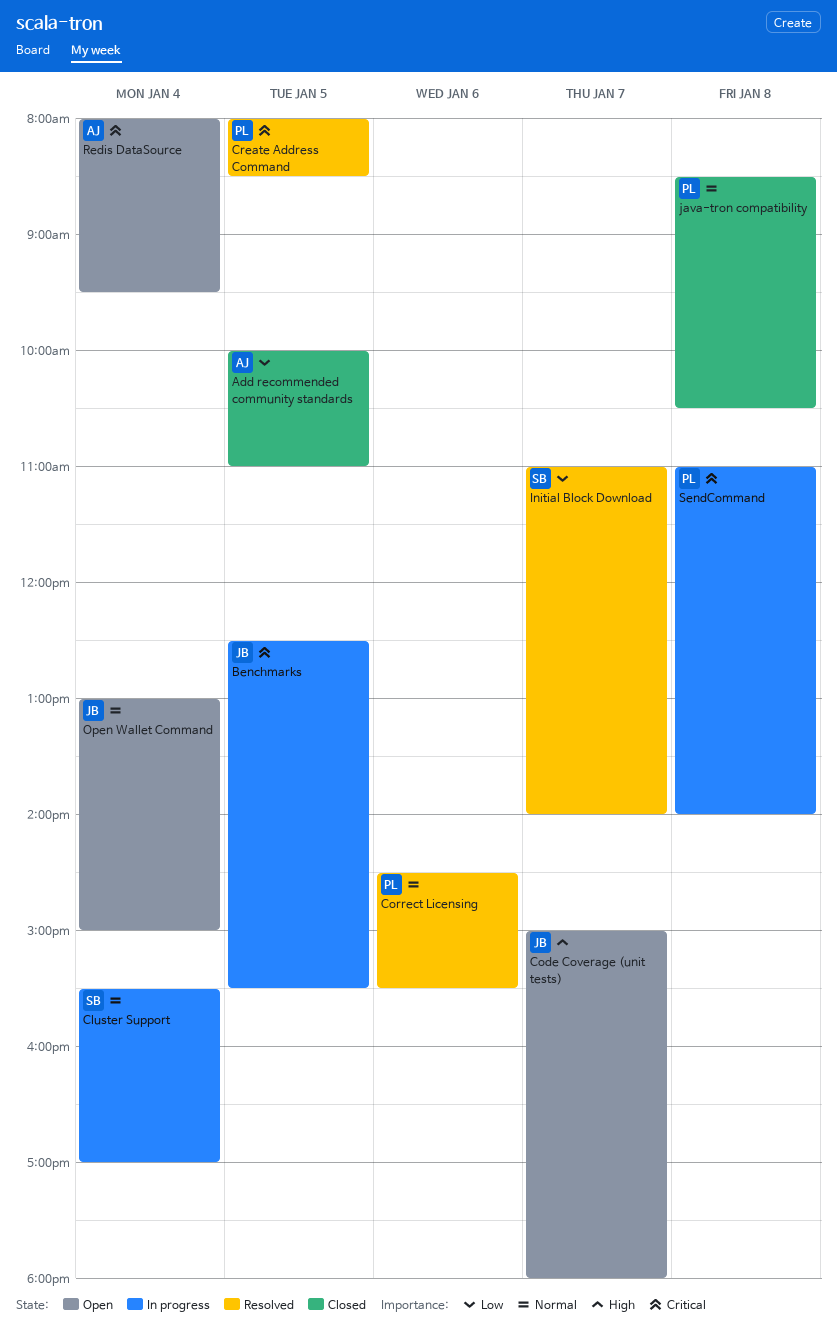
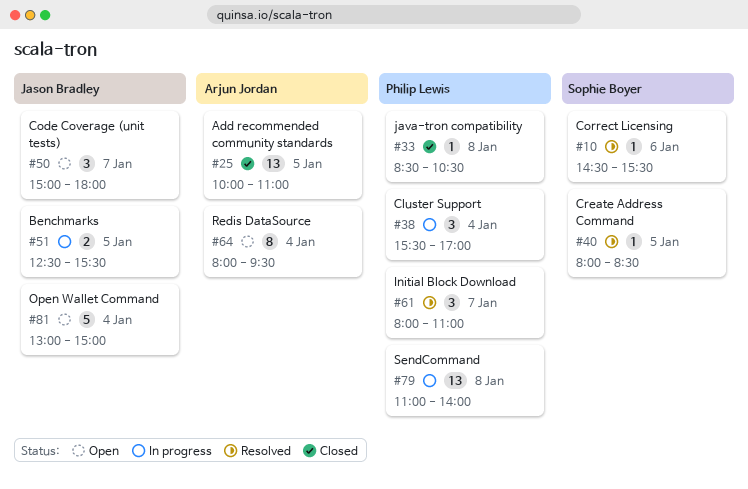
Cluster Support, owner: Sophie Boyer -> Philip Lewis
Correct Licensing, owner: Philip Lewis -> Sophie Boyer
Create Address Command, owner: Philip Lewis -> Sophie Boyer
Initial Block Download, owner: Sophie Boyer -> Philip Lewis
Initial Block Download, begins: 11:00 -> 08:00
Initial Block Download, ends: 14:00 -> 11:00

